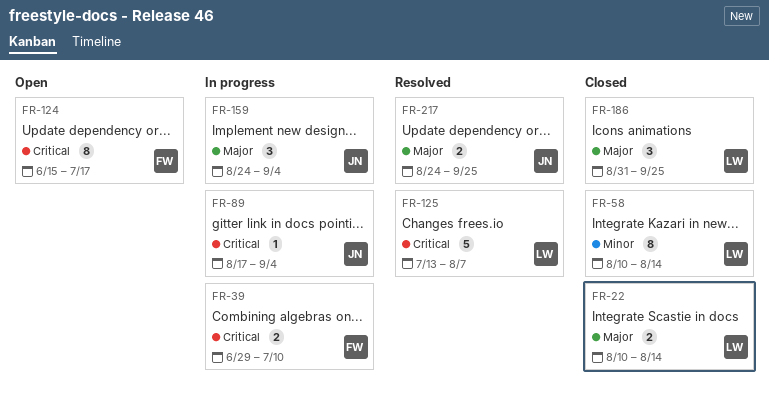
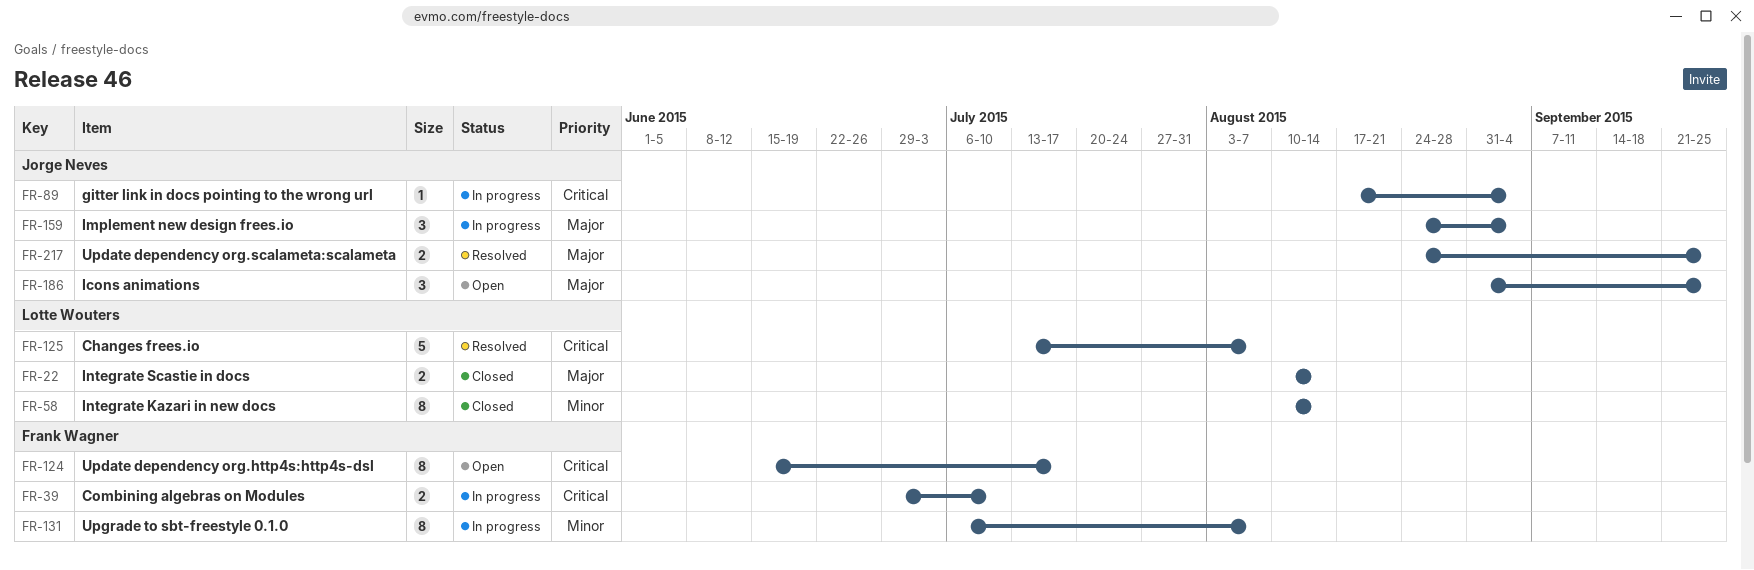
FR-131: none -> present
FR-186, status: Closed -> Open
FR-186, owner: Lotte Wouters -> Jorge Neves

